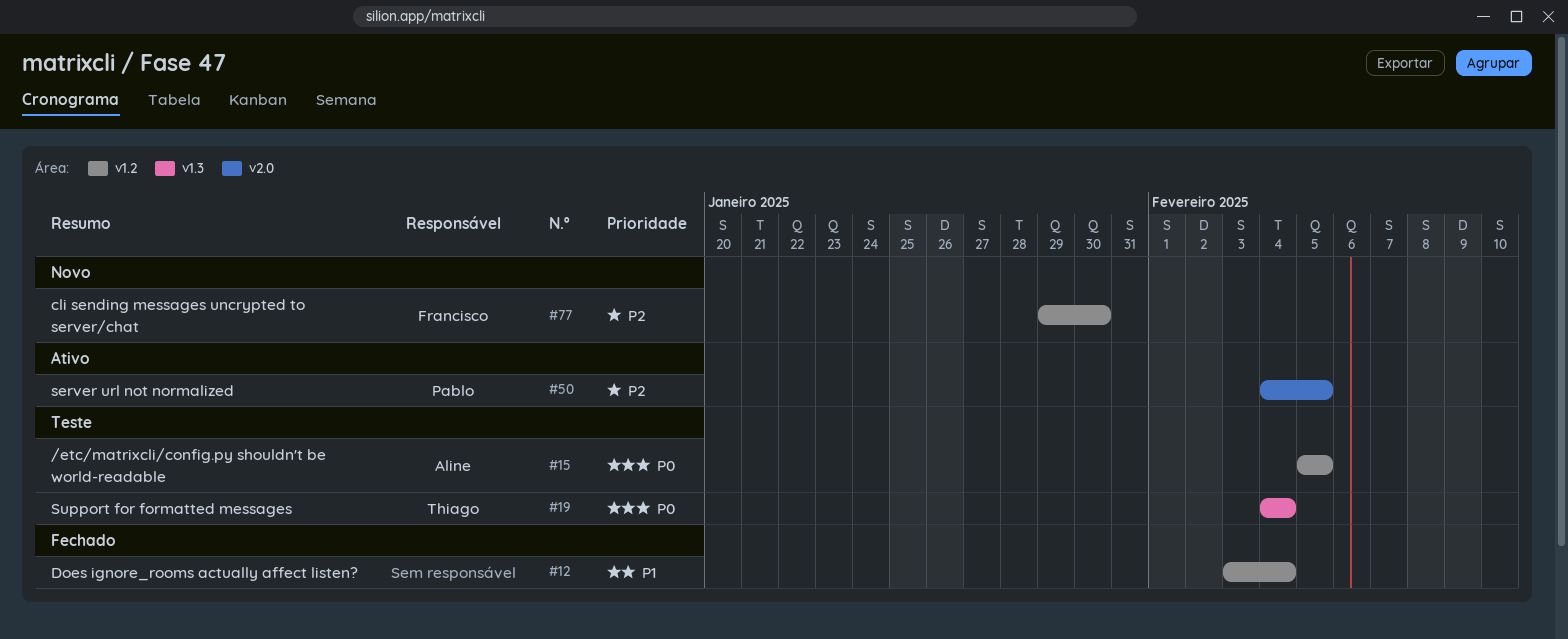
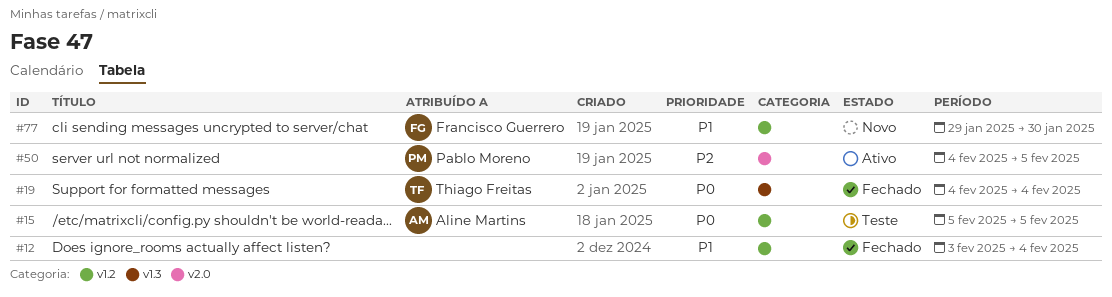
#19, status: Teste -> Fechado
#77, priority: P2 -> P1

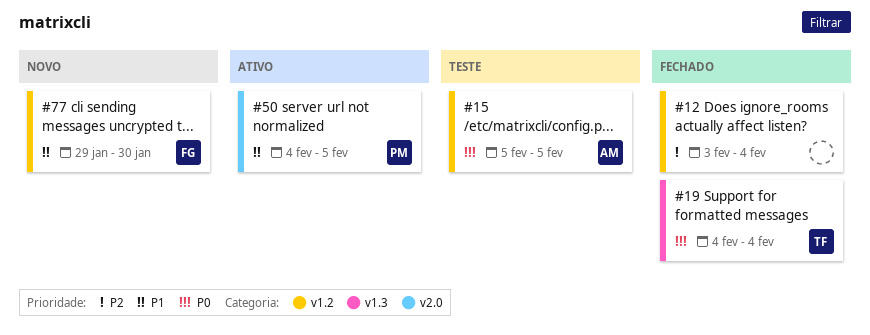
#12, priority: P1 -> P2
#50, priority: P2 -> P1

